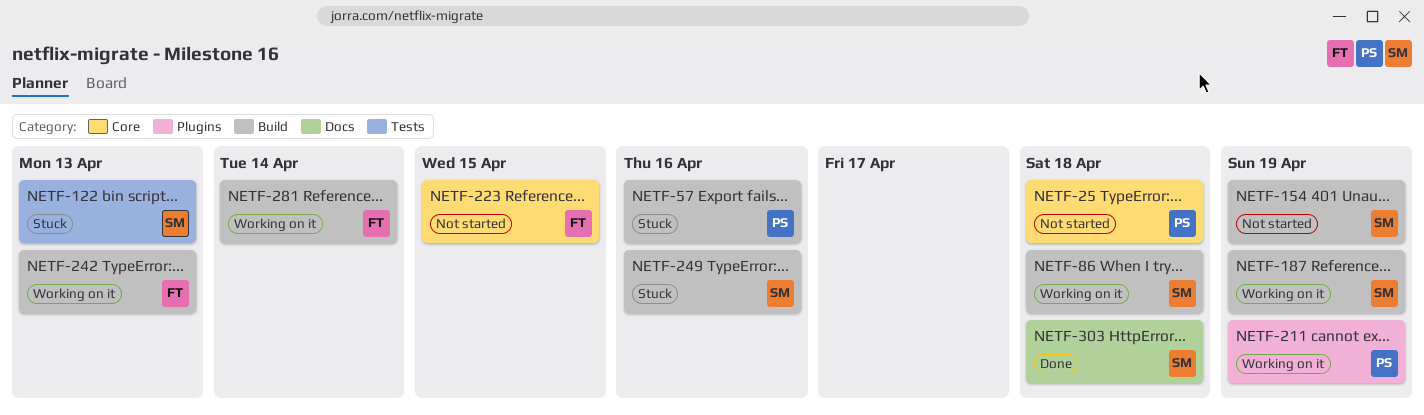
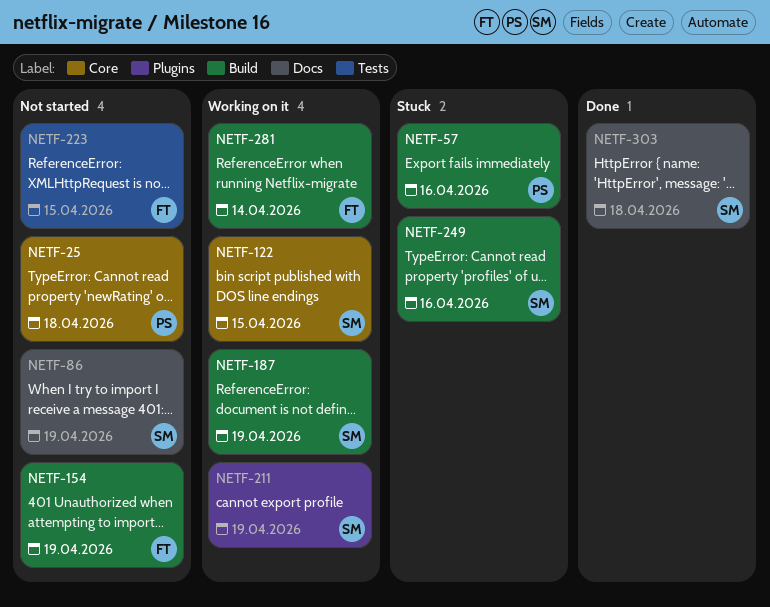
NETF-86, status: Working on it -> Not started
NETF-86, label: Build -> Docs
NETF-86, due: Apr 18 -> Apr 19
NETF-122, status: Stuck -> Working on it
NETF-122, label: Tests -> Core
NETF-122, due: Apr 13 -> Apr 15
NETF-154, owner: SM -> FT
NETF-211, owner: PS -> SM
NETF-223, label: Core -> Tests
NETF-242: present -> none

